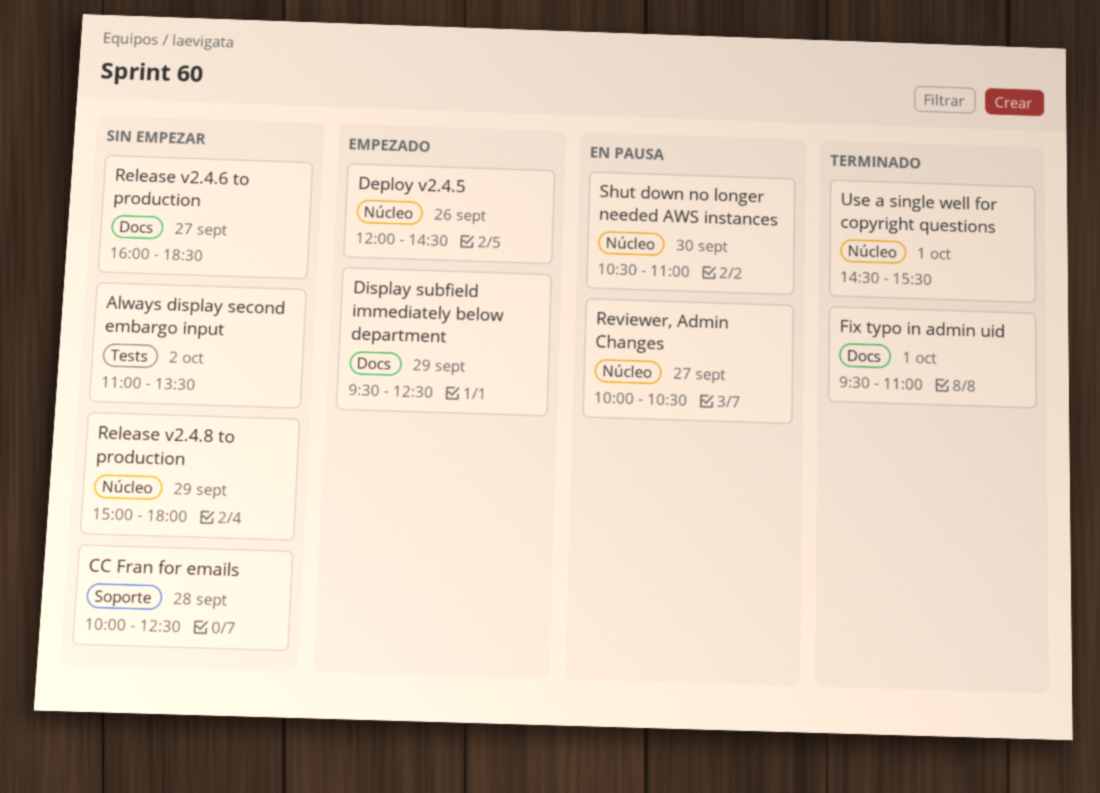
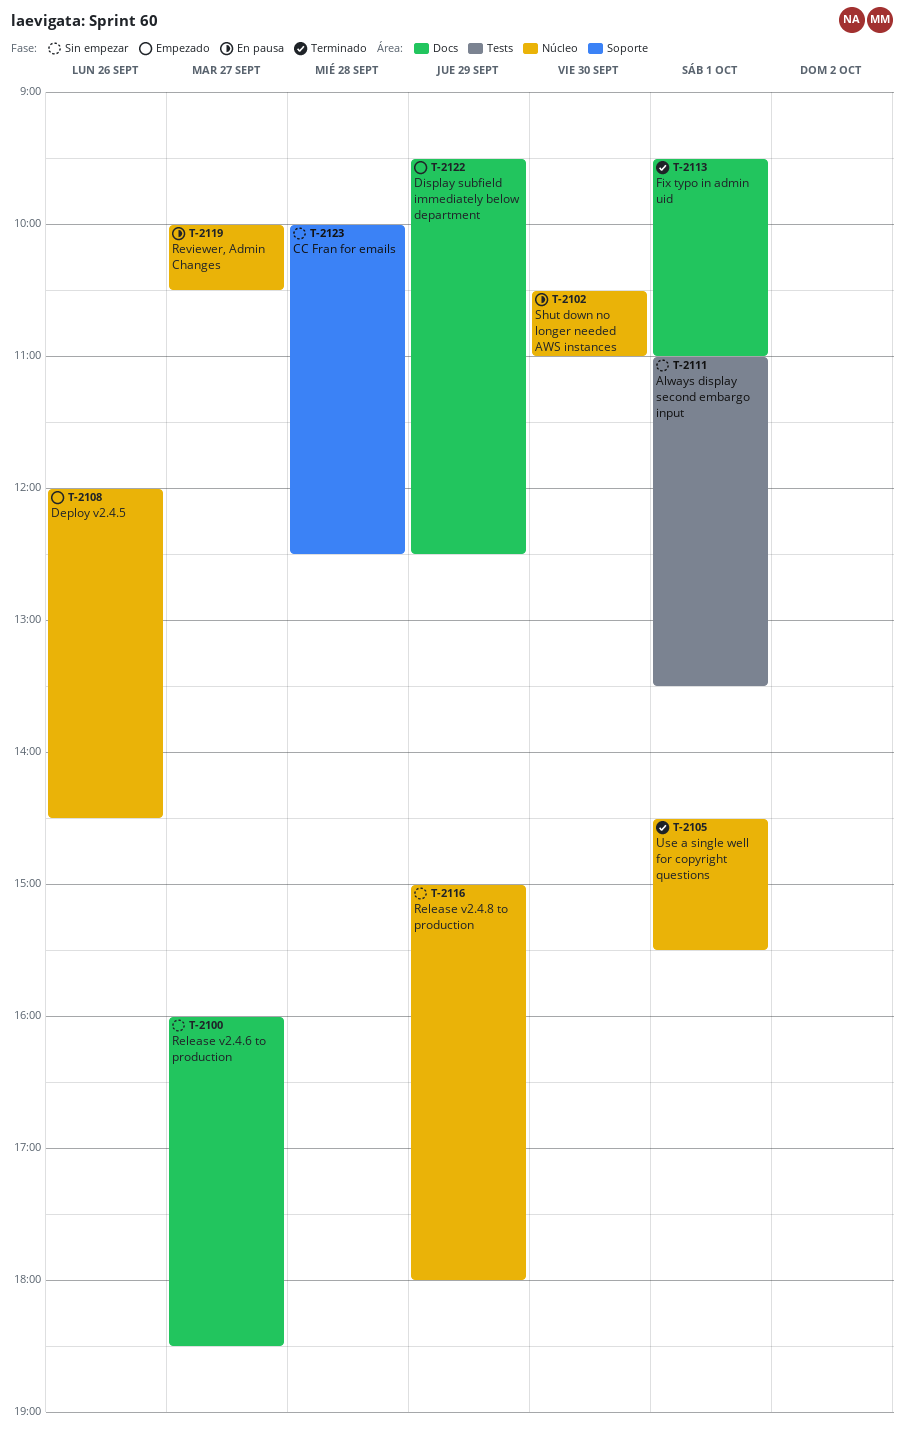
Always display second embargo input, day: Oct 2 -> Oct 1

